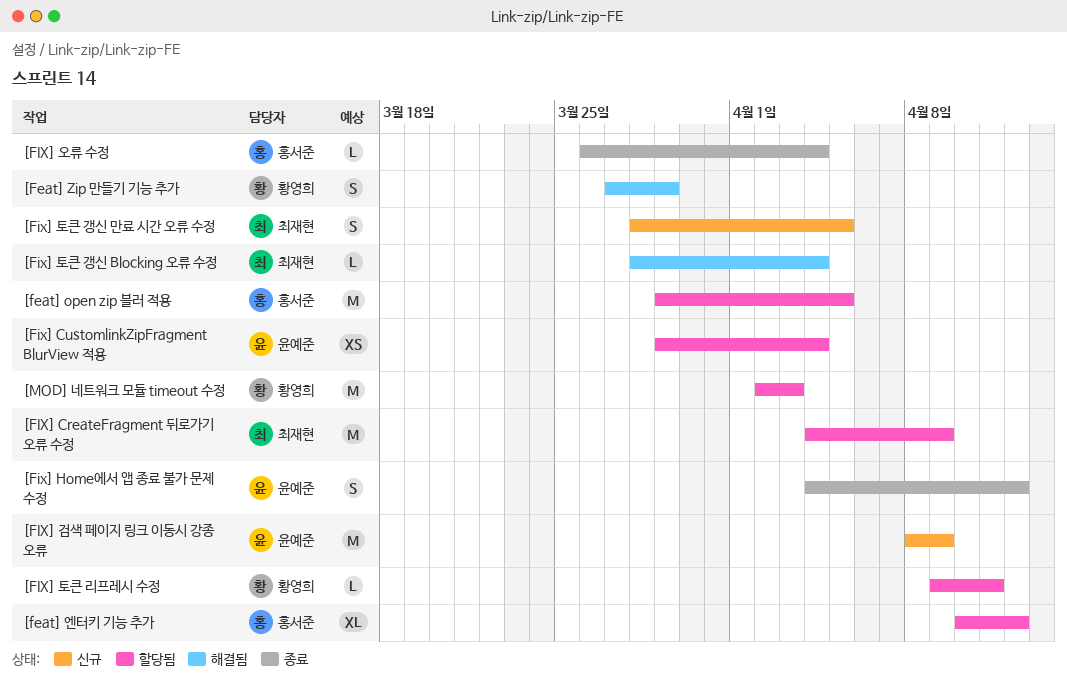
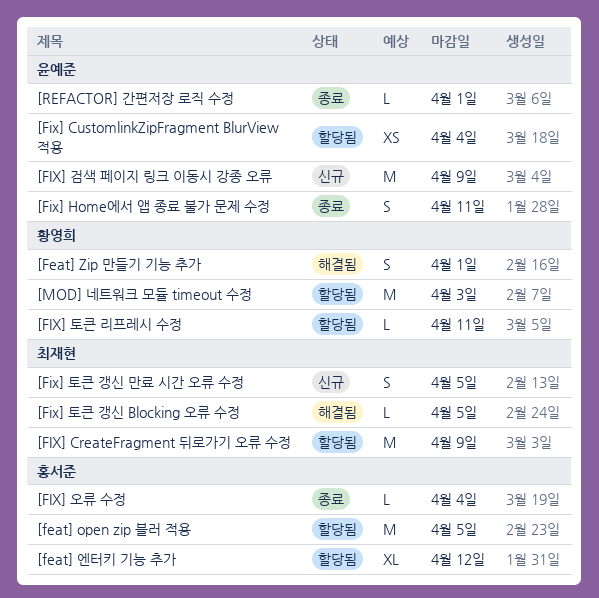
[Feat] Zip 만들기 기능 추가, due: Mar 29 -> Apr 1
[Fix] Home에서 앱 종료 불가 문제 수정, due: Apr 12 -> Apr 11
[Fix] 토큰 갱신 Blocking 오류 수정, due: Apr 4 -> Apr 5
[REFACTOR] 간편저장 로직 수정: none -> present

